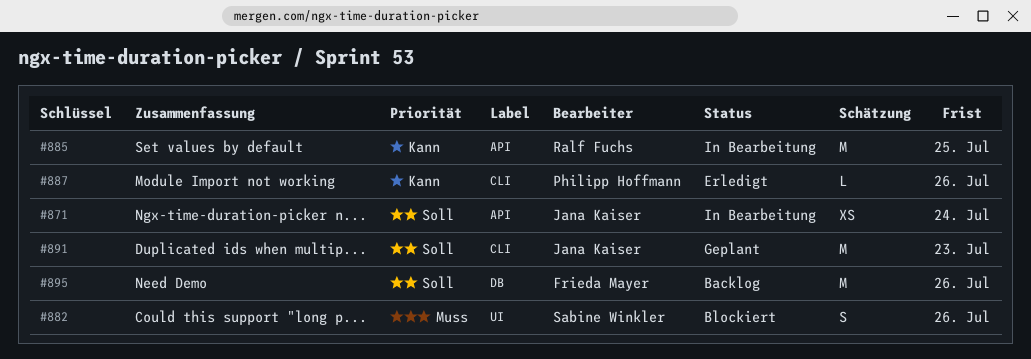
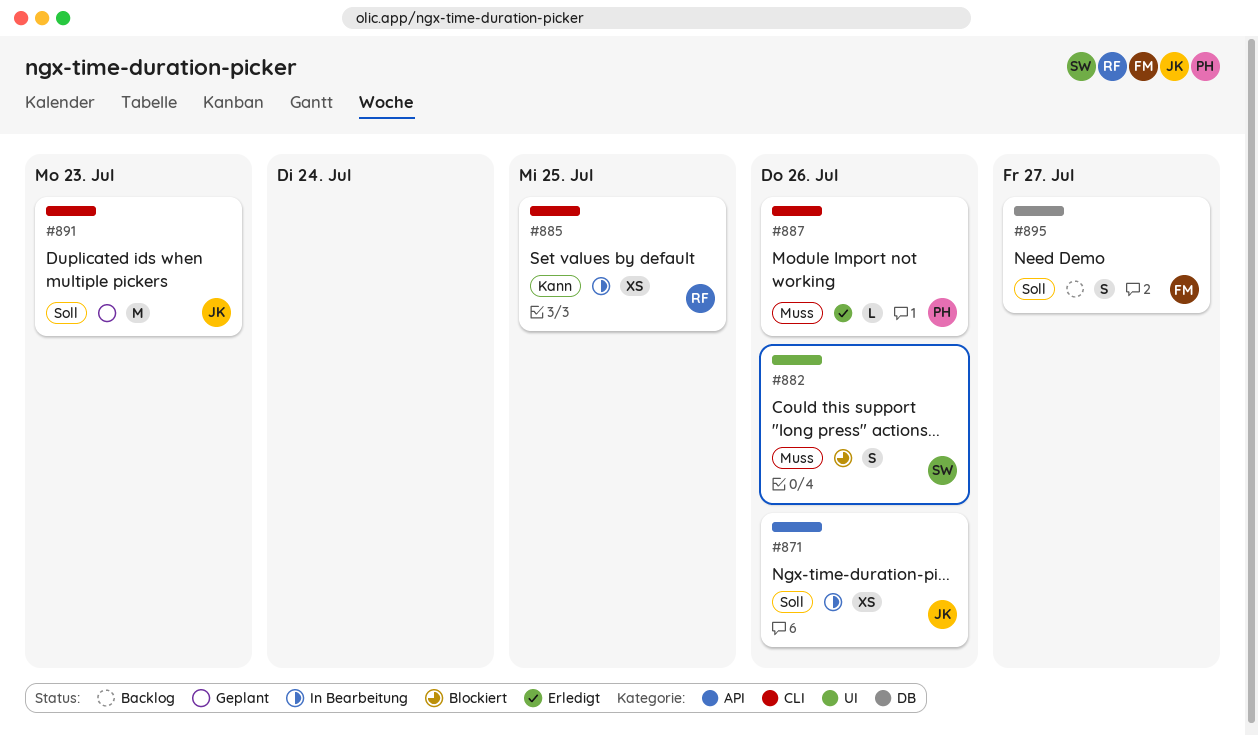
#871, due: Jul 24 -> Jul 26
#885, label: API -> CLI
#885, estimate: M -> XS
#887, priority: Kann -> Muss
#895, estimate: M -> S
#895, due: Jul 26 -> Jul 27

